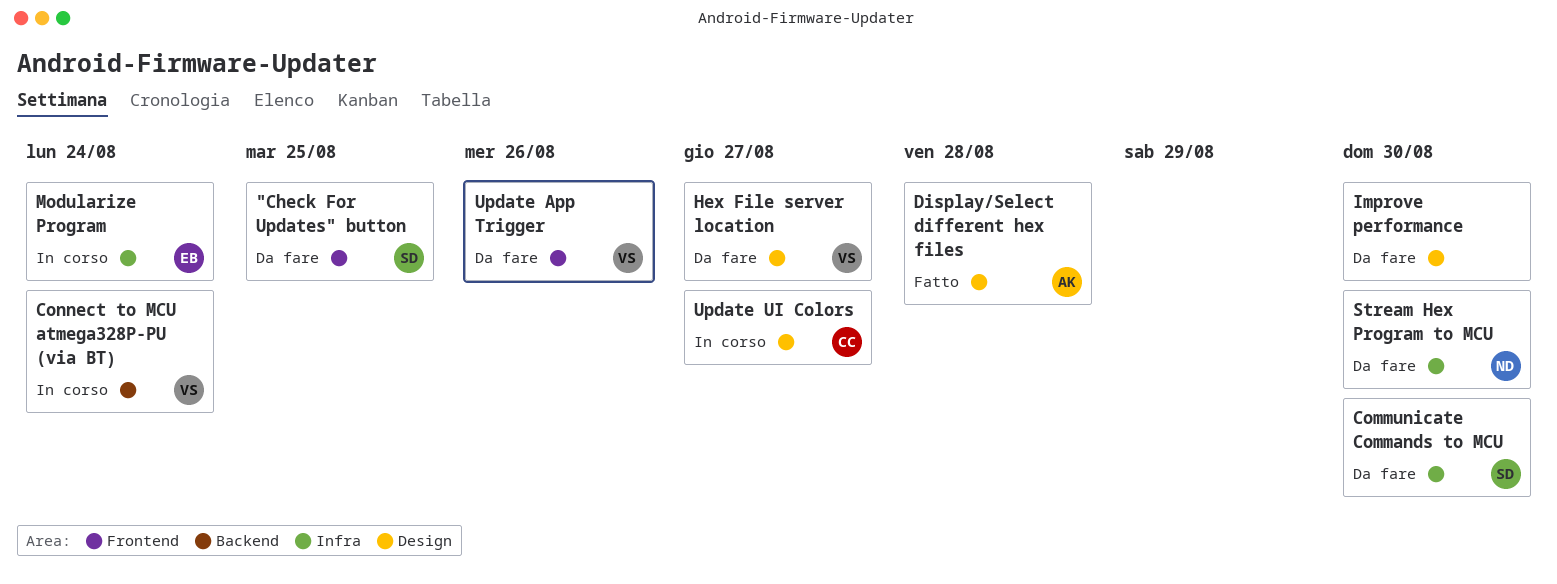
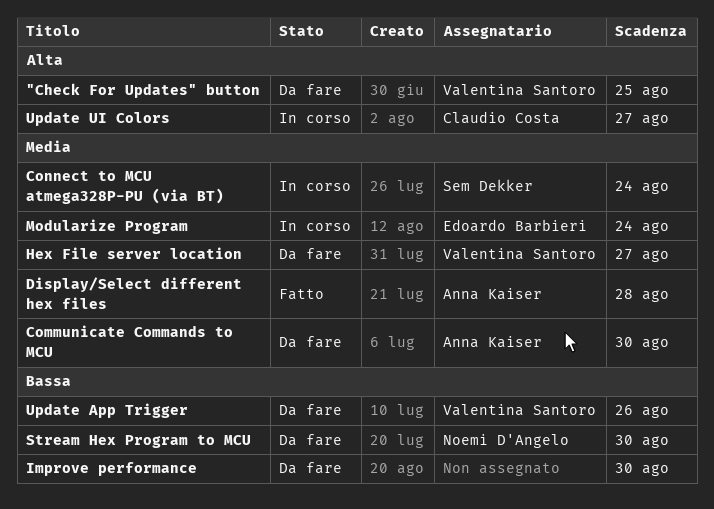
"Check For Updates" button, owner: Sem Dekker -> Valentina Santoro
Communicate Commands to MCU, owner: Sem Dekker -> Anna Kaiser
Connect to MCU atmega328P-PU (via BT), owner: Valentina Santoro -> Sem Dekker

